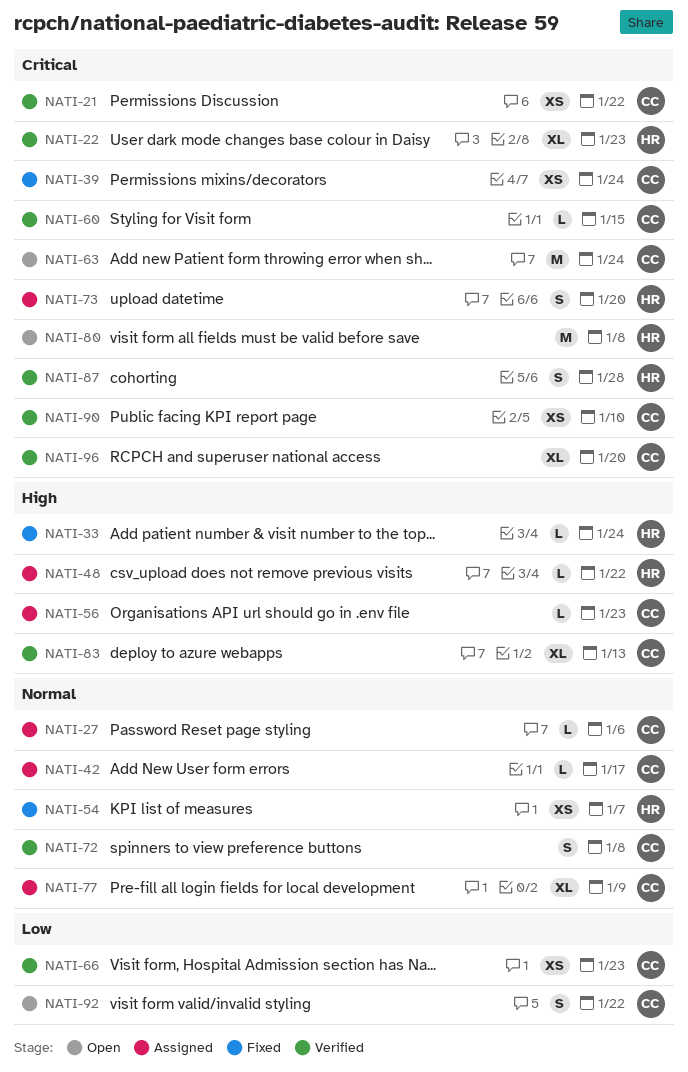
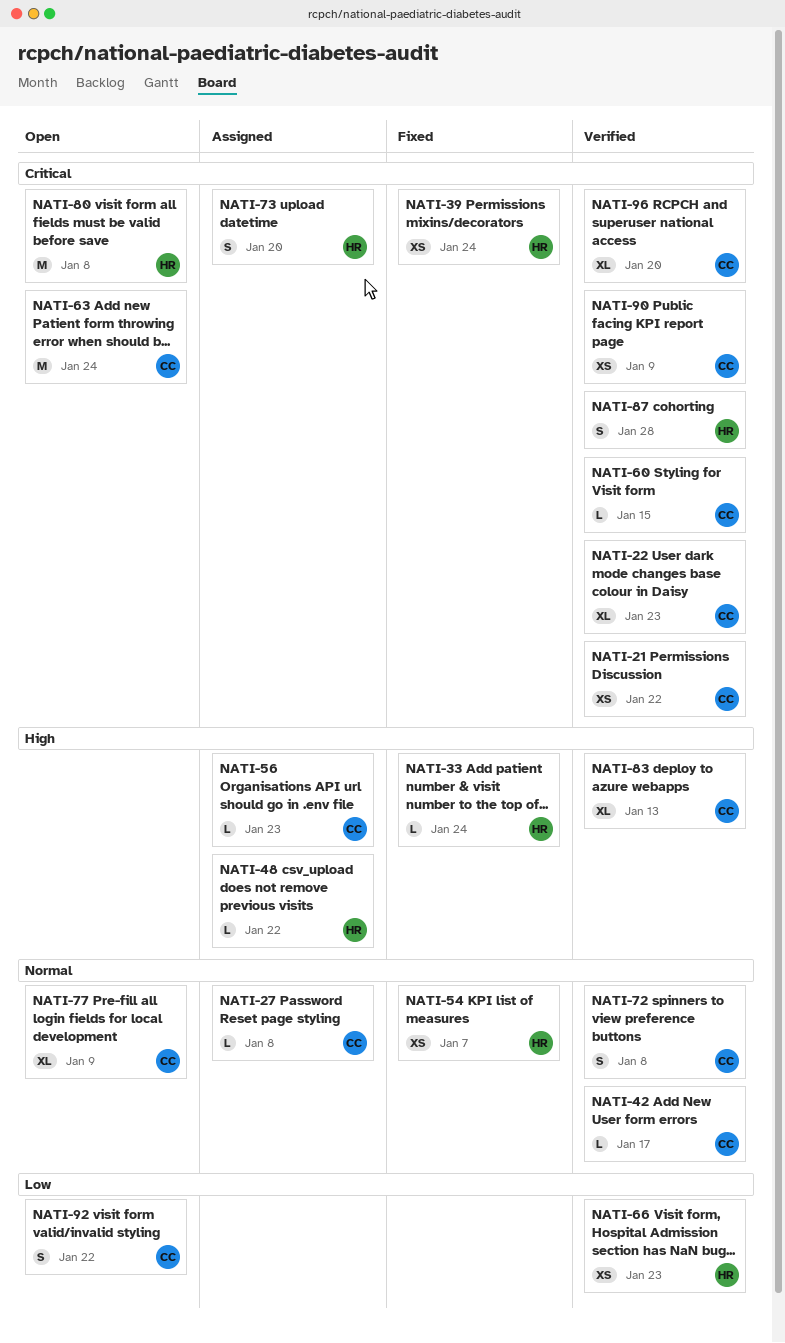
NATI-22, owner: HR -> CC
NATI-27, due: Jan 6 -> Jan 8
NATI-39, owner: CC -> HR
NATI-42, status: Assigned -> Verified
NATI-66, owner: CC -> HR
NATI-77, status: Assigned -> Open
NATI-90, due: Jan 10 -> Jan 9

